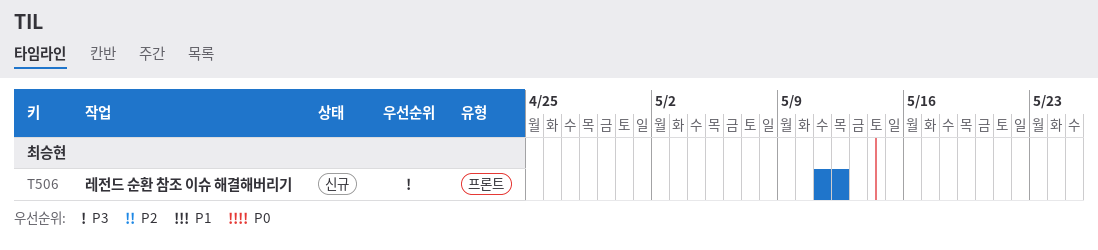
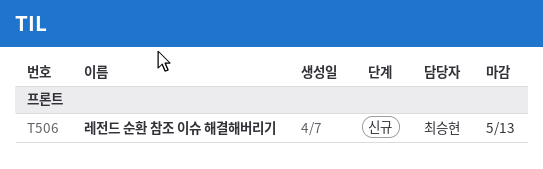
T506, due: May 12 -> May 13

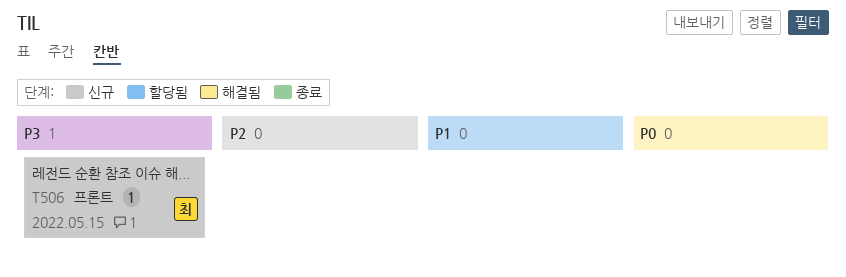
T506, due: May 13 -> May 15

